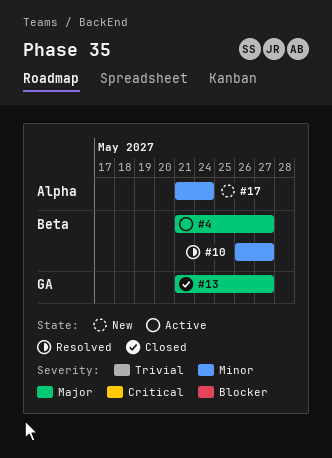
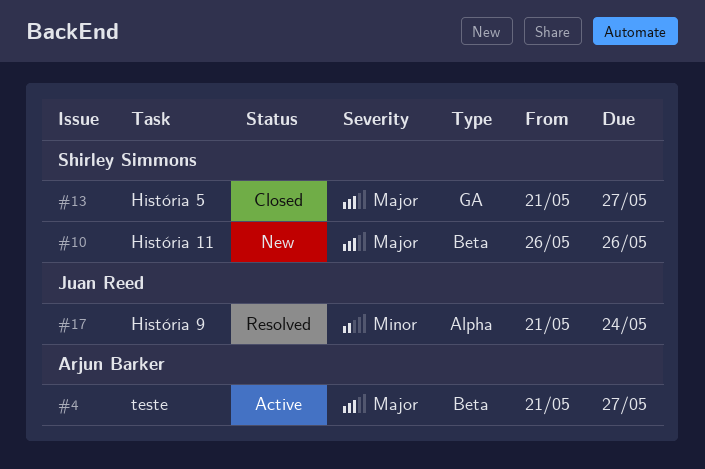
#10, status: Resolved -> New
#10, priority: Minor -> Major
#10, due: May 27 -> May 26
#17, status: New -> Resolved

